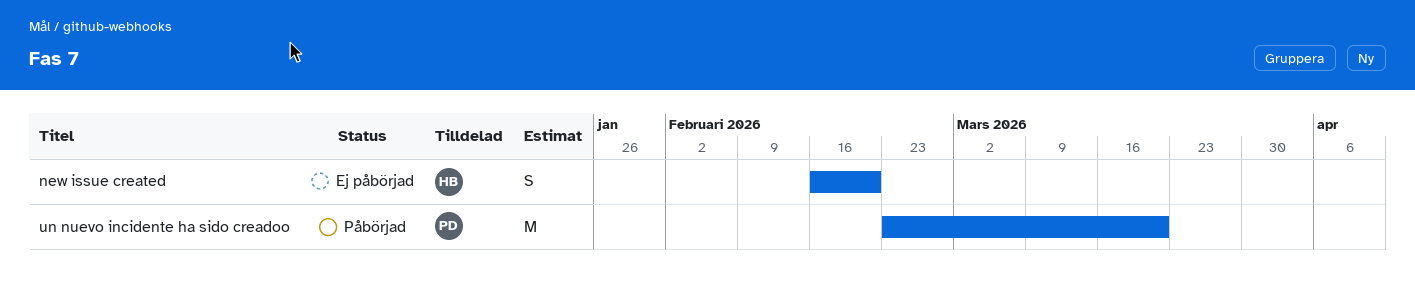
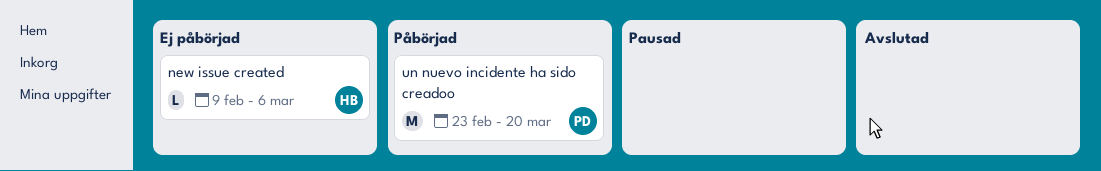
new issue created, estimate: S -> L
new issue created, start: Feb 16 -> Feb 9
new issue created, due: Feb 20 -> Mar 6

